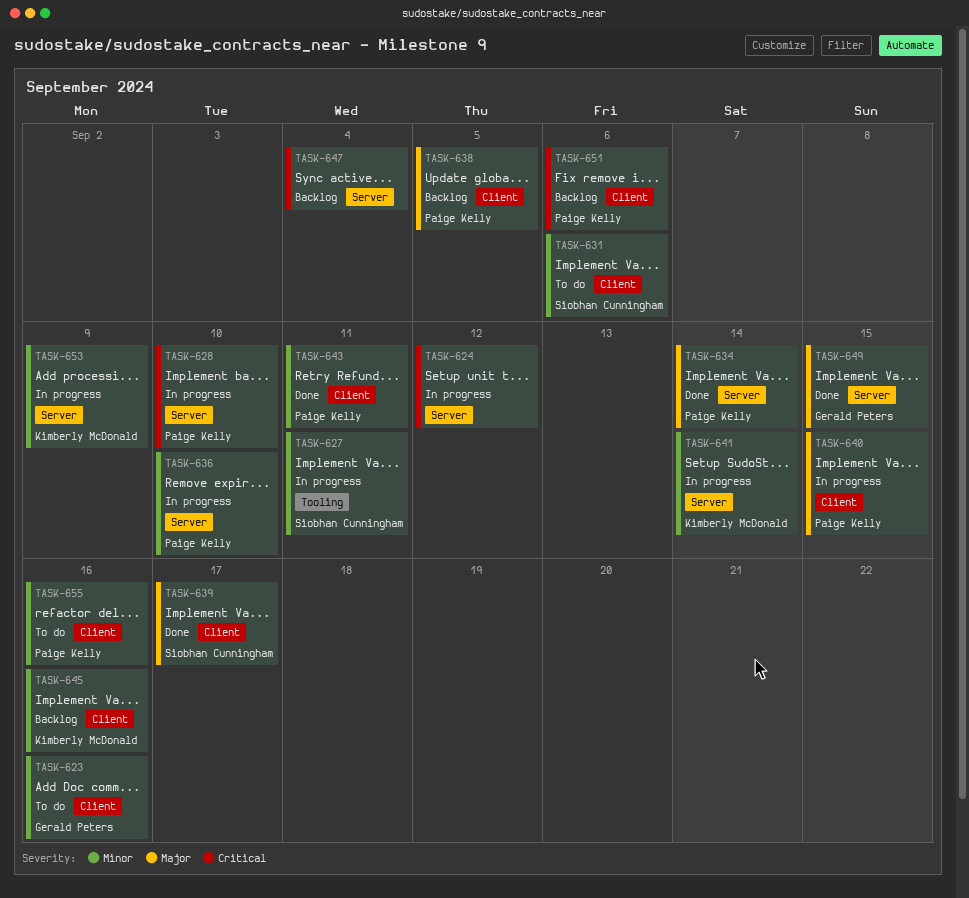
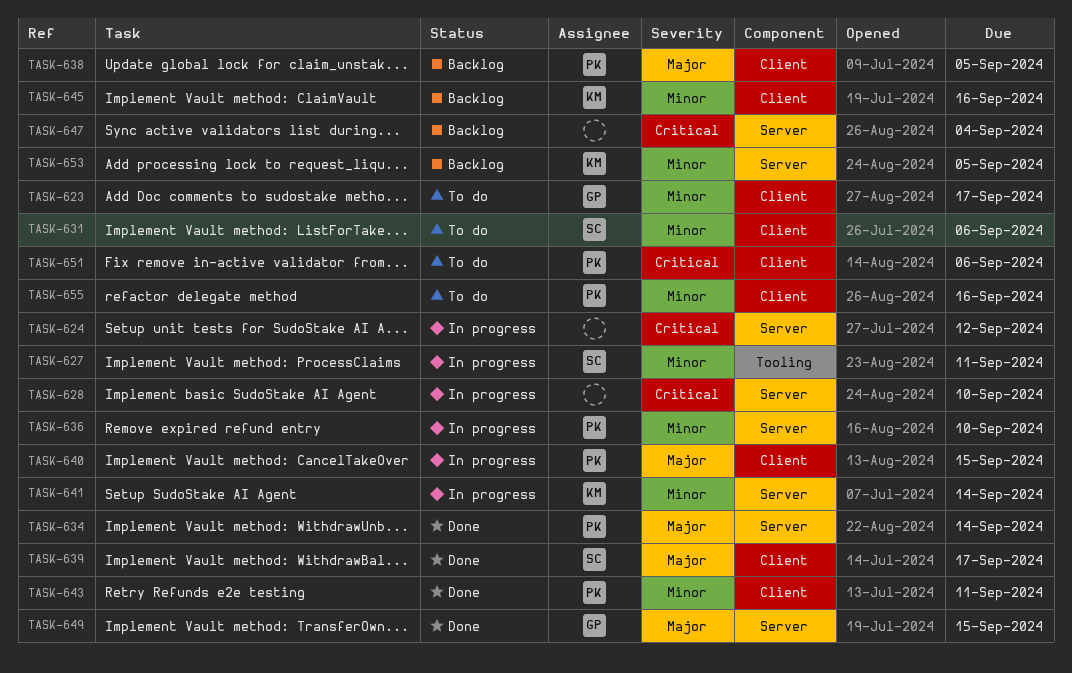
TASK-623, due: Sep 16 -> Sep 17
TASK-628, owner: Paige Kelly -> none
TASK-651, status: Backlog -> To do
TASK-653, status: In progress -> Backlog
TASK-653, due: Sep 9 -> Sep 5

